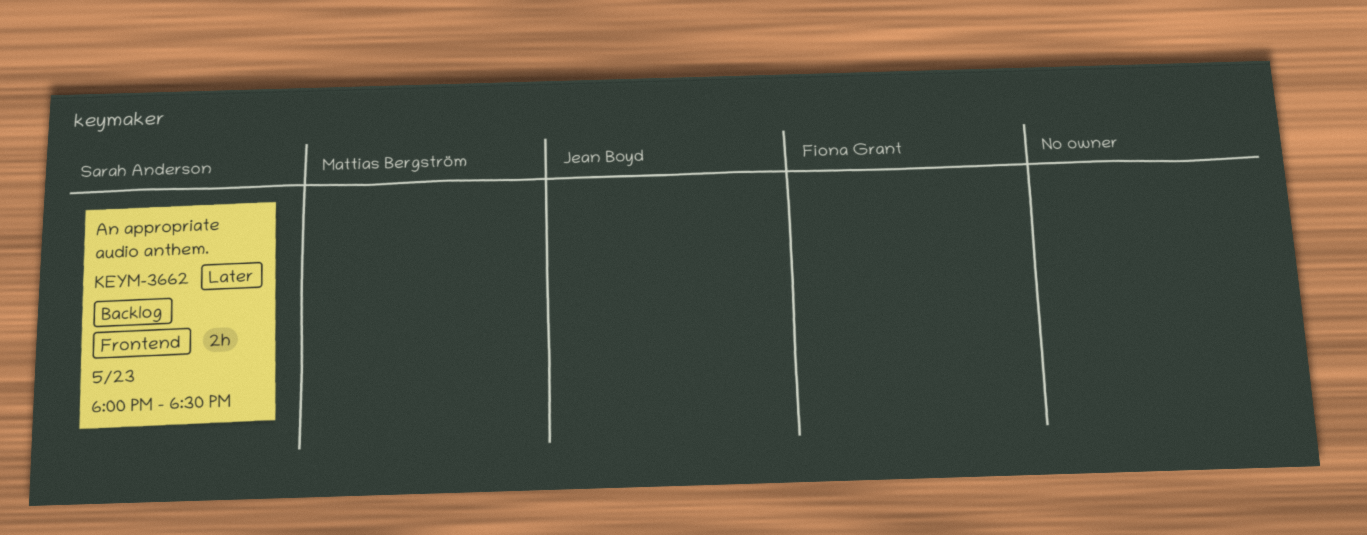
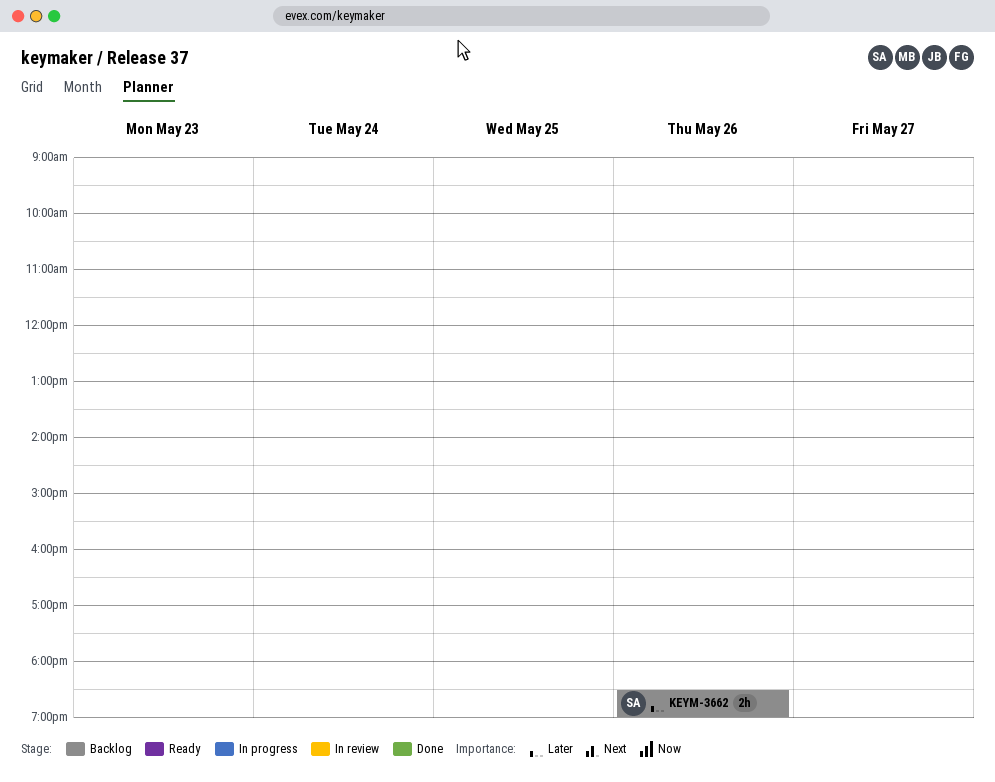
KEYM-3662, day: May 23 -> May 26
KEYM-3662, begins: 18:00 -> 18:30
KEYM-3662, ends: 18:30 -> 19:00

